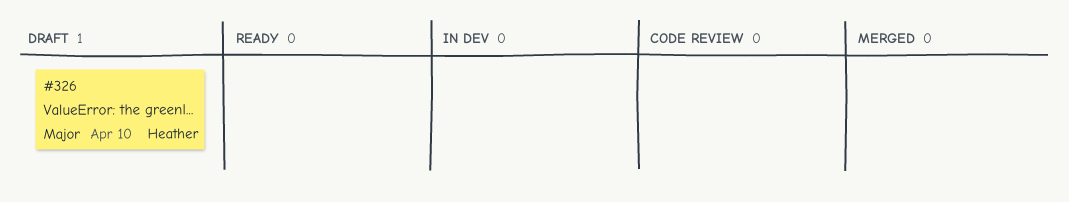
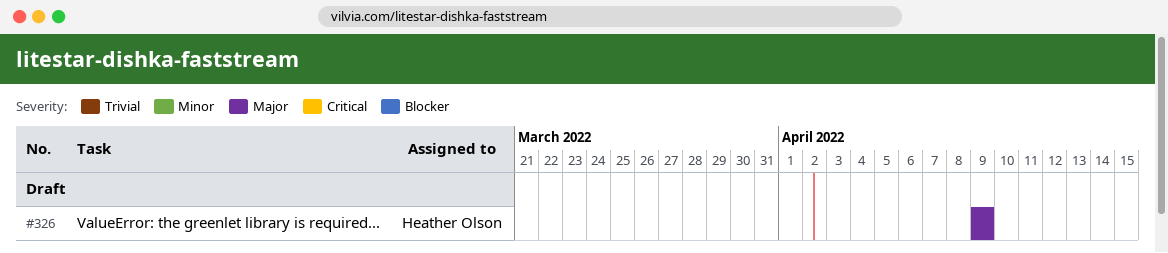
#326, due: Apr 10 -> Apr 9

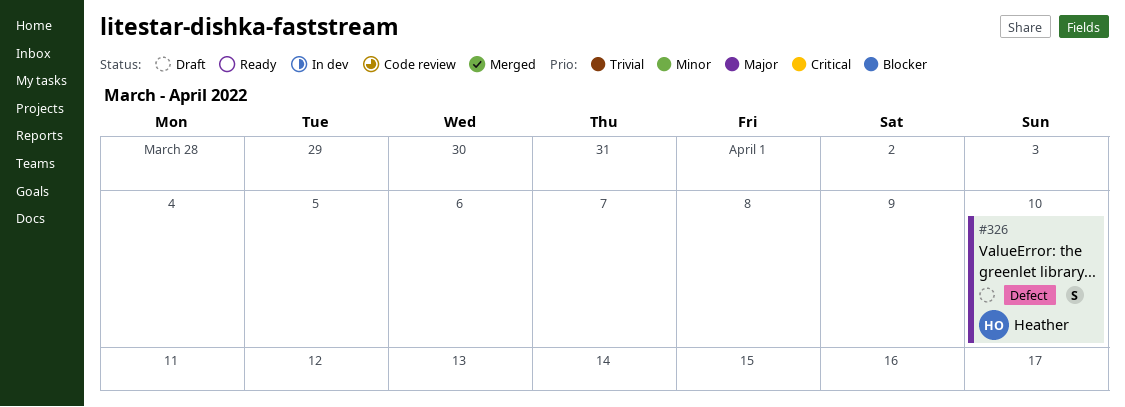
#326, due: Apr 9 -> Apr 10

